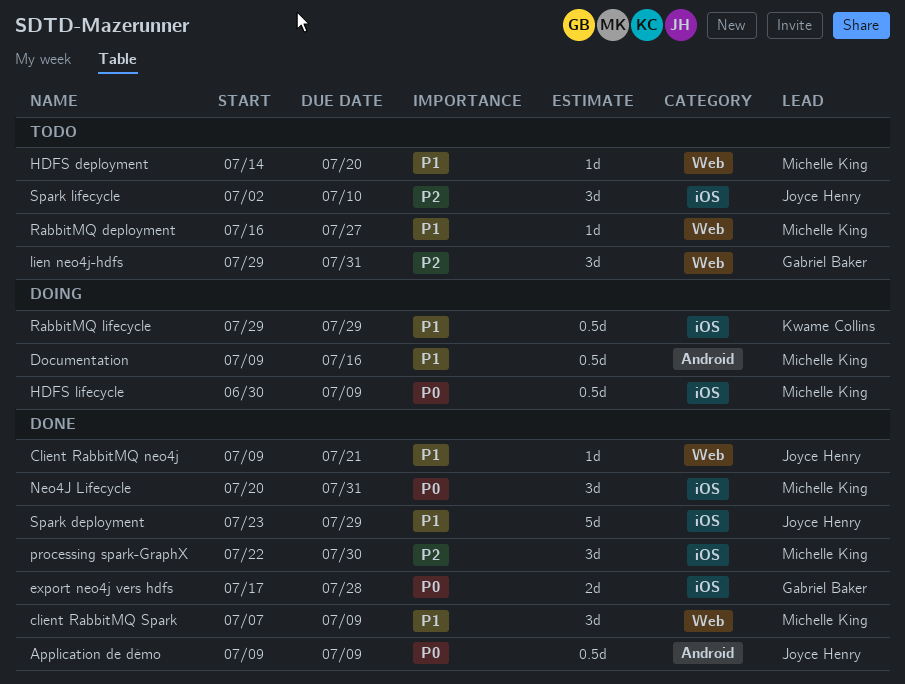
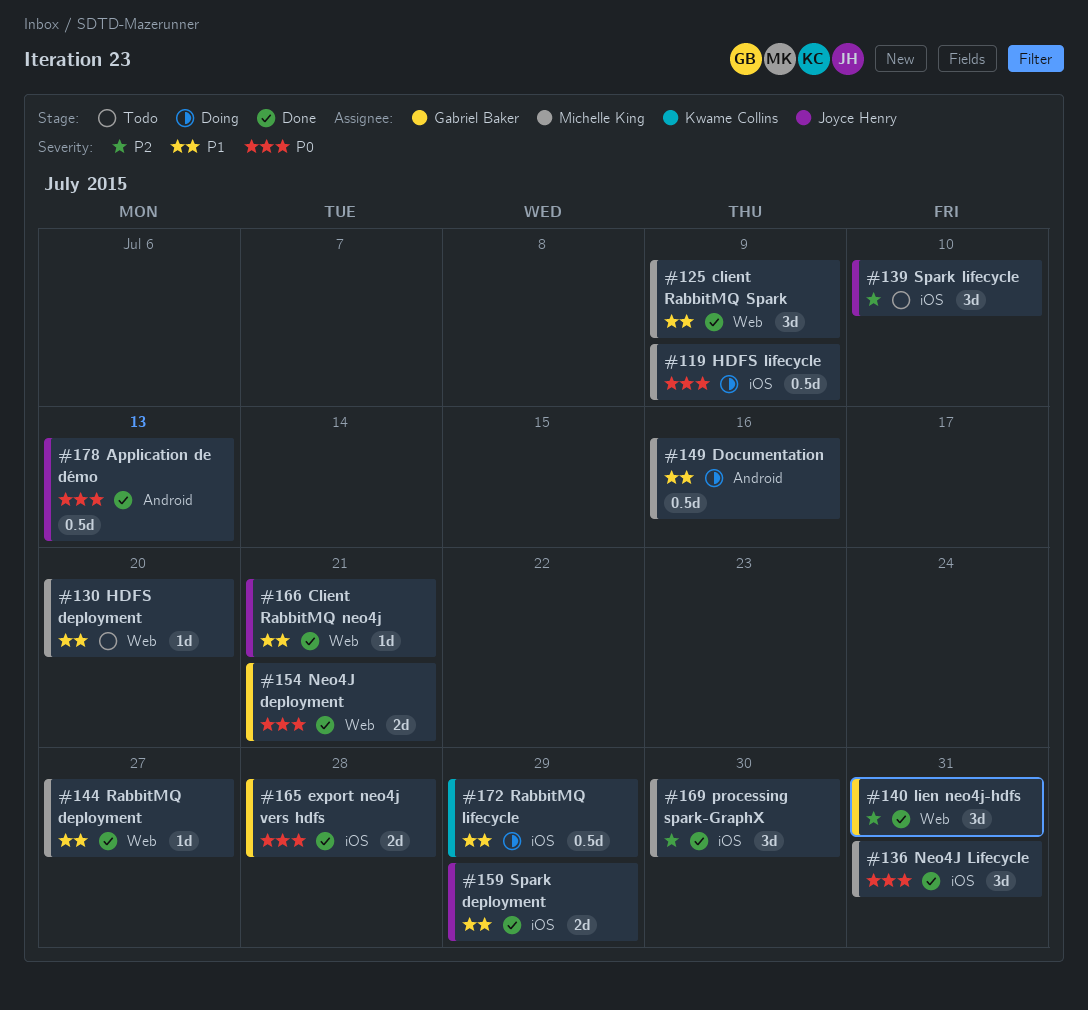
Application de démo, due: Jul 9 -> Jul 13
lien neo4j-hdfs, status: Todo -> Done
Neo4J deployment: none -> present
RabbitMQ deployment, status: Todo -> Done
Spark deployment, estimate: 5d -> 2d

